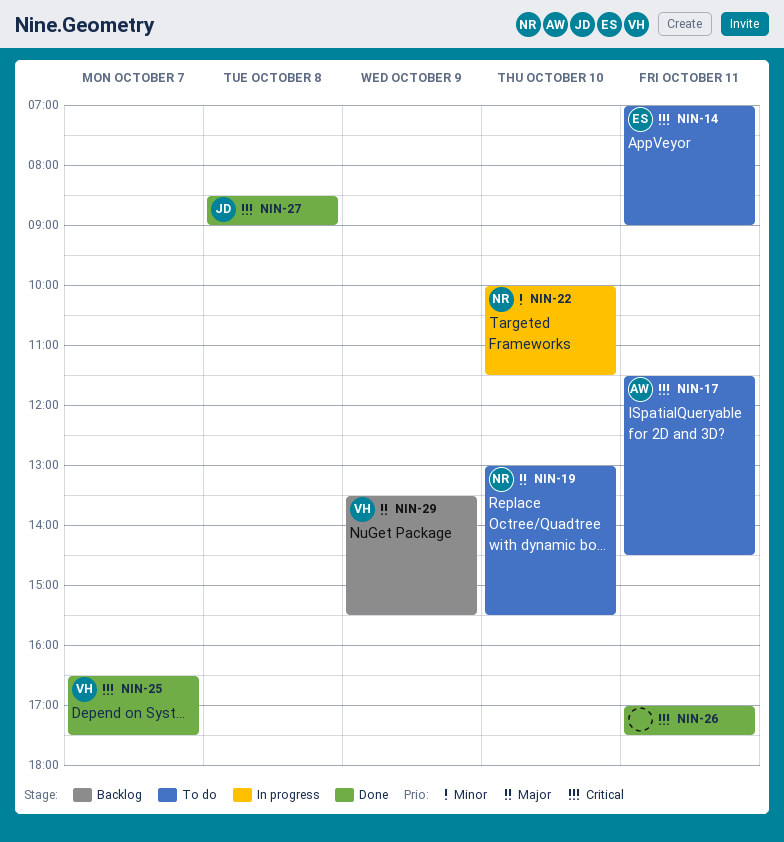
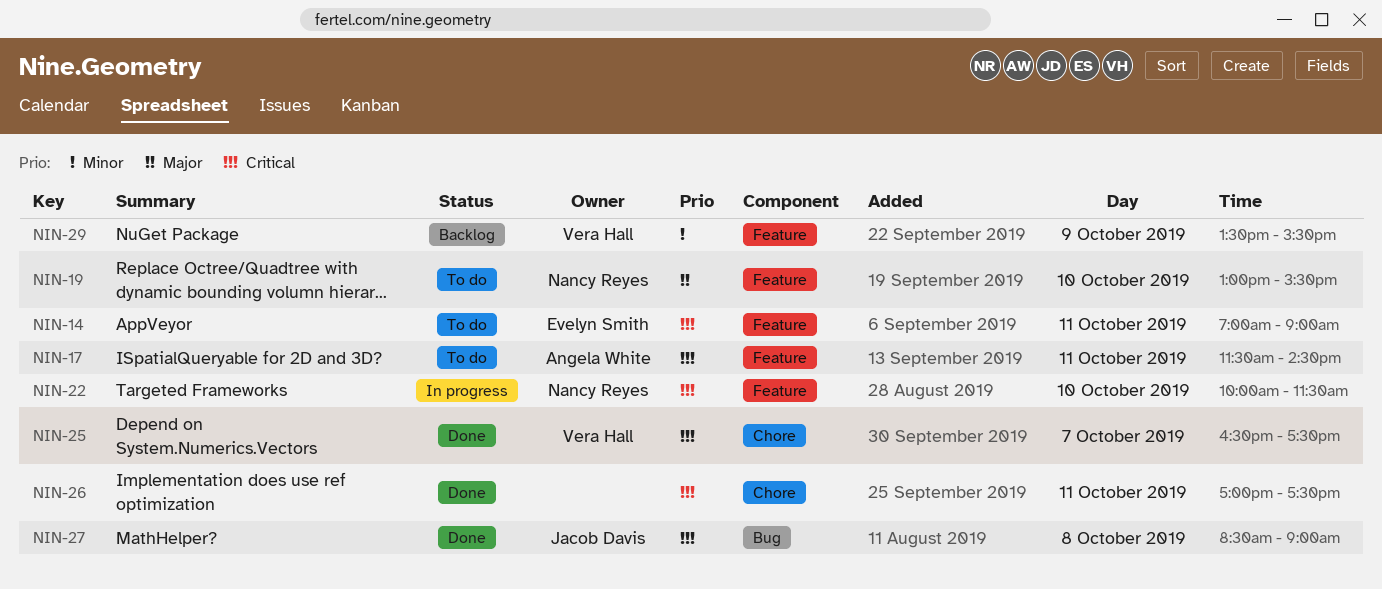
NIN-22, priority: Minor -> Critical
NIN-29, priority: Major -> Minor

